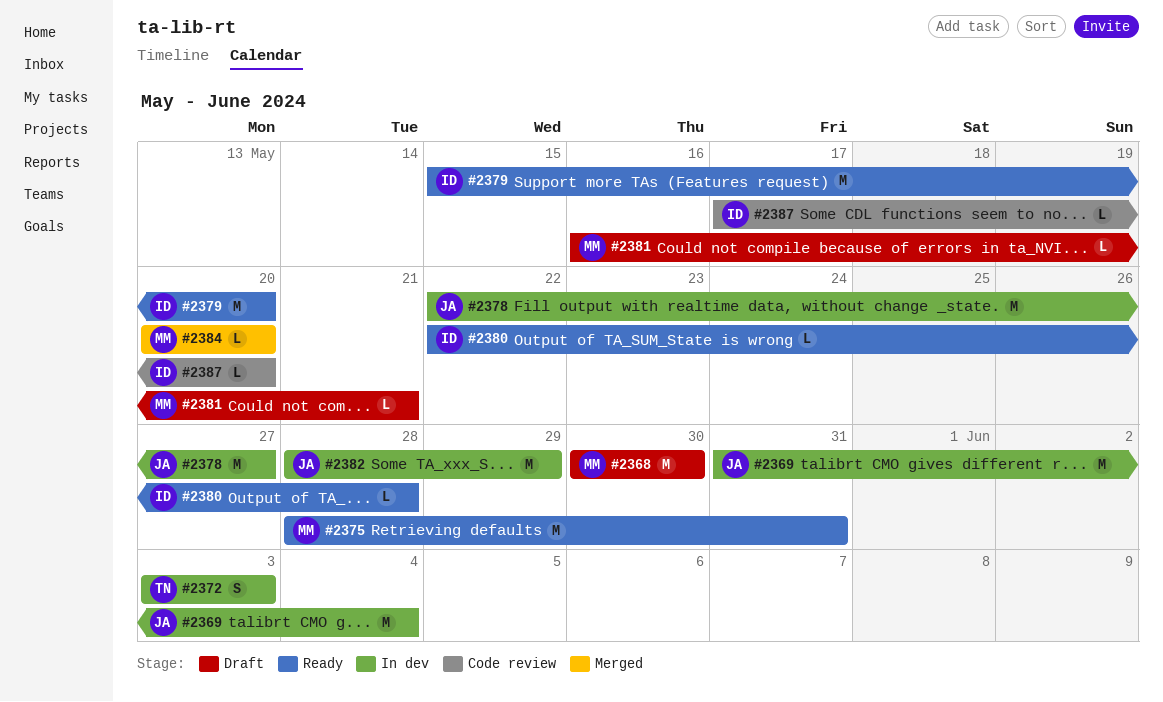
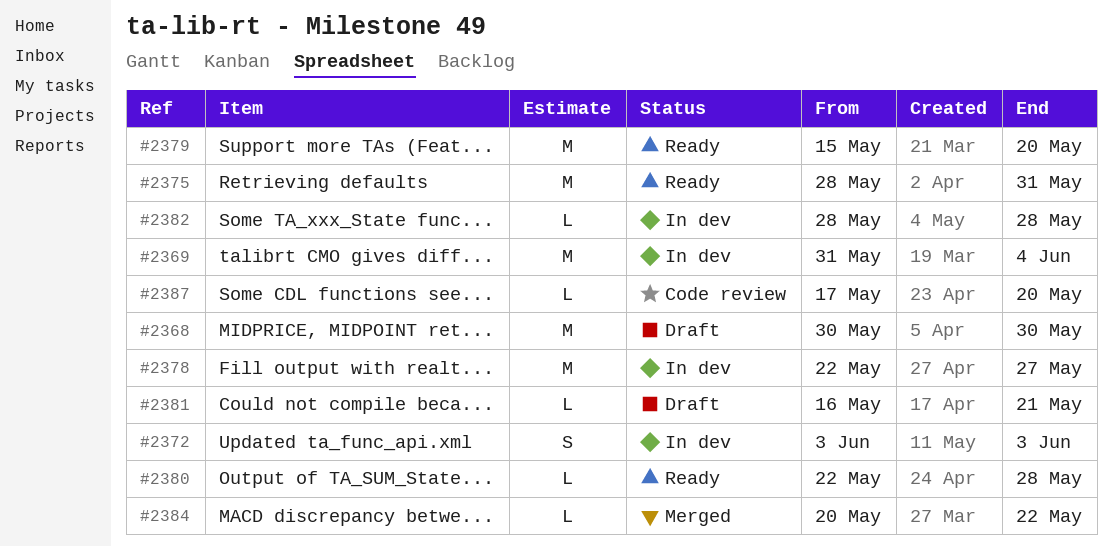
#2382, estimate: M -> L
#2382, due: May 29 -> May 28
#2384, due: May 20 -> May 22

